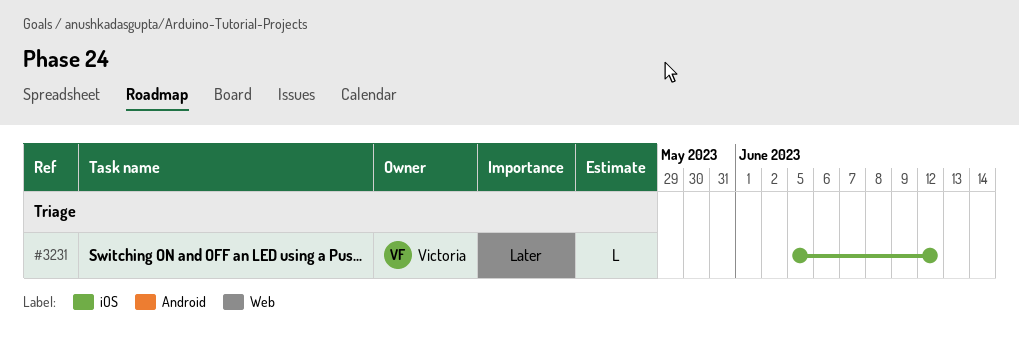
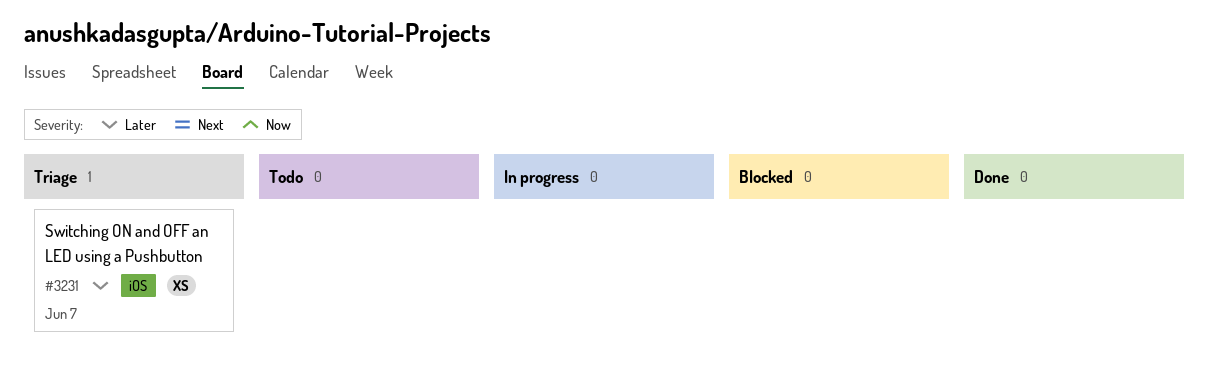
#3231, estimate: L -> XS
#3231, due: Jun 12 -> Jun 7

